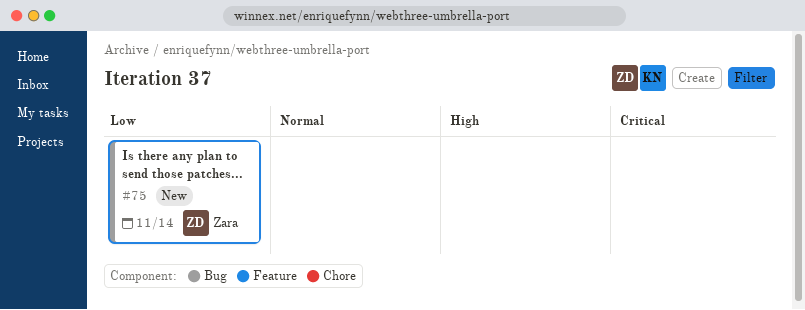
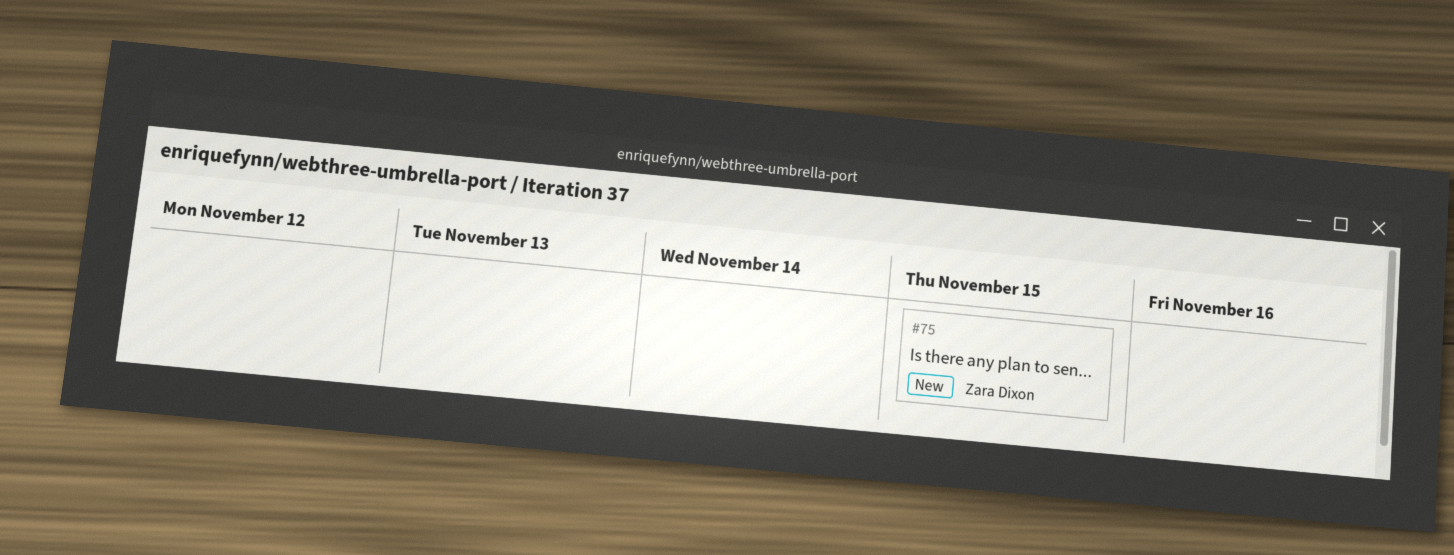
#75, due: Nov 14 -> Nov 15

